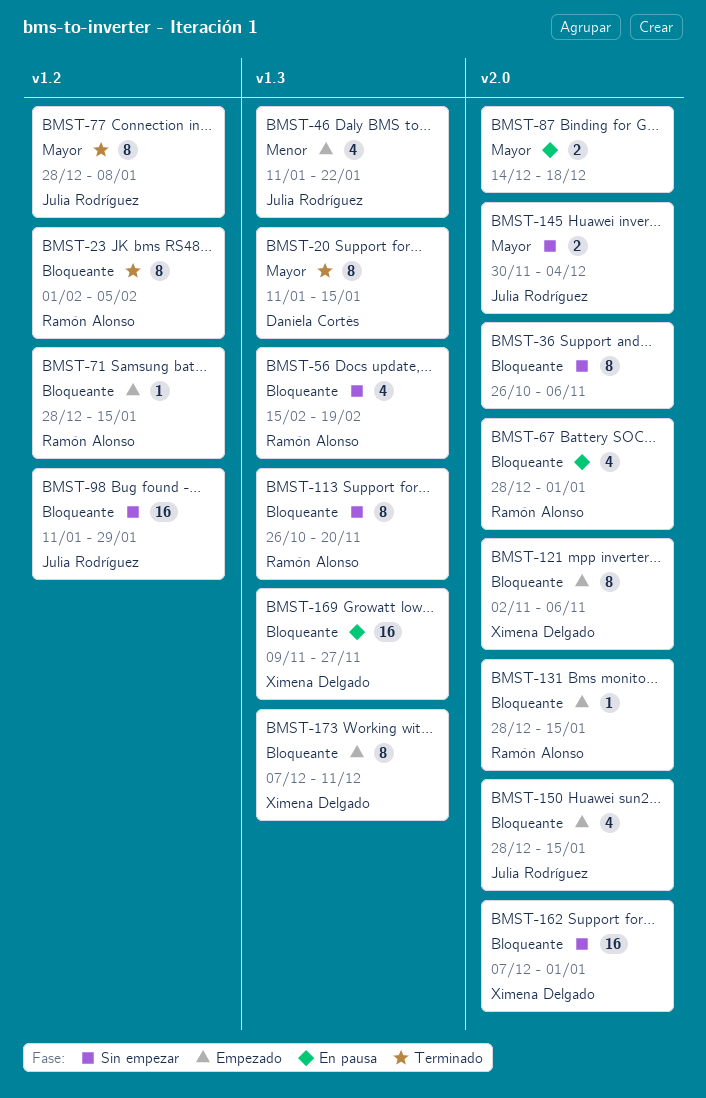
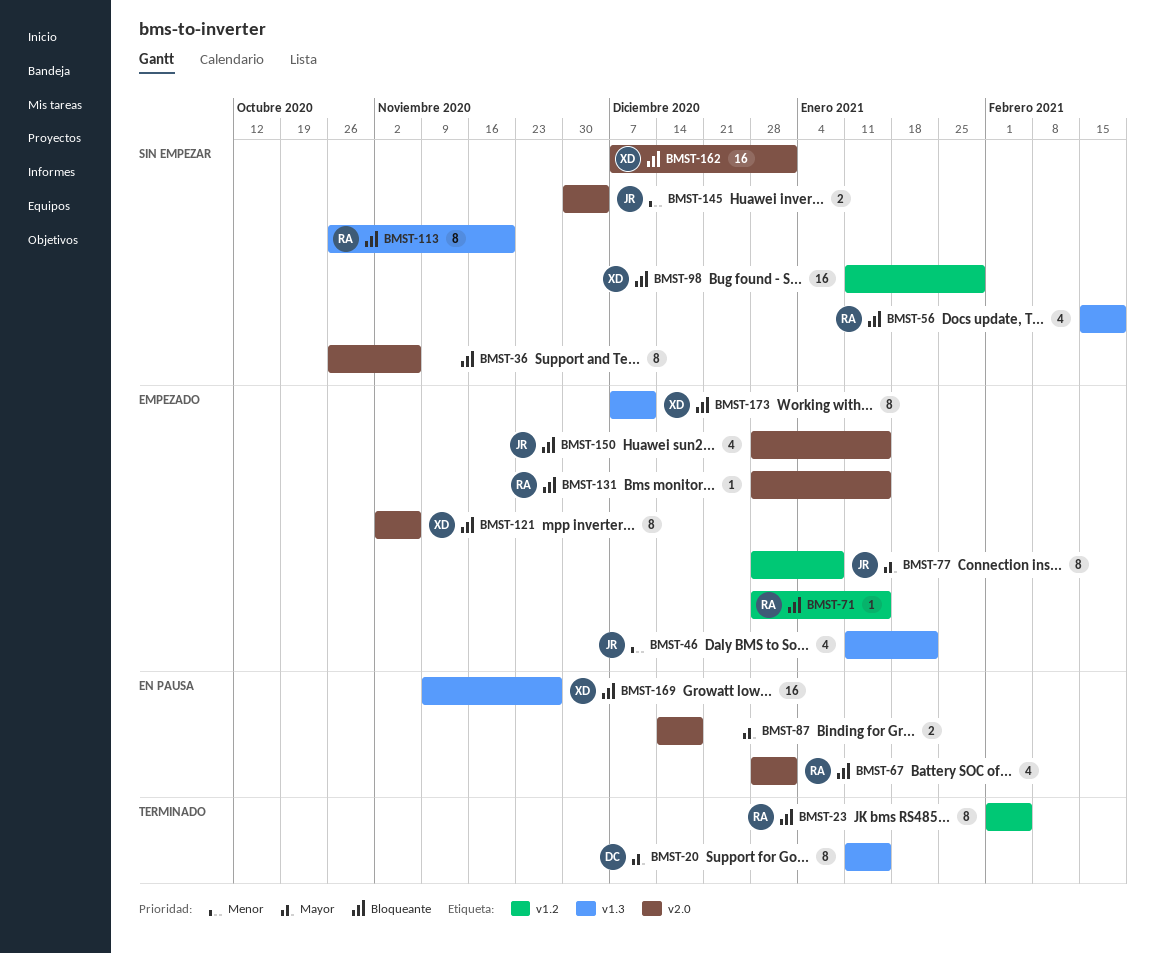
BMST-77, status: Terminado -> Empezado
BMST-98, owner: Julia Rodríguez -> Ximena Delgado
BMST-145, priority: Mayor -> Menor

